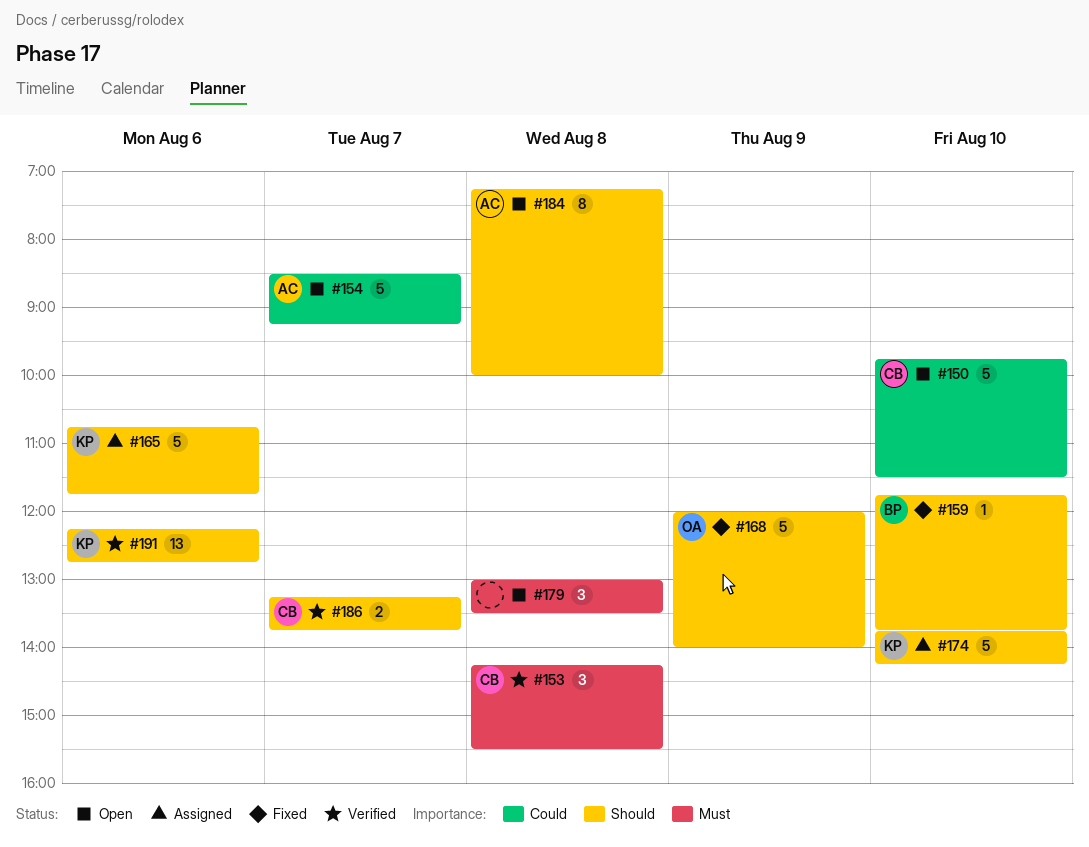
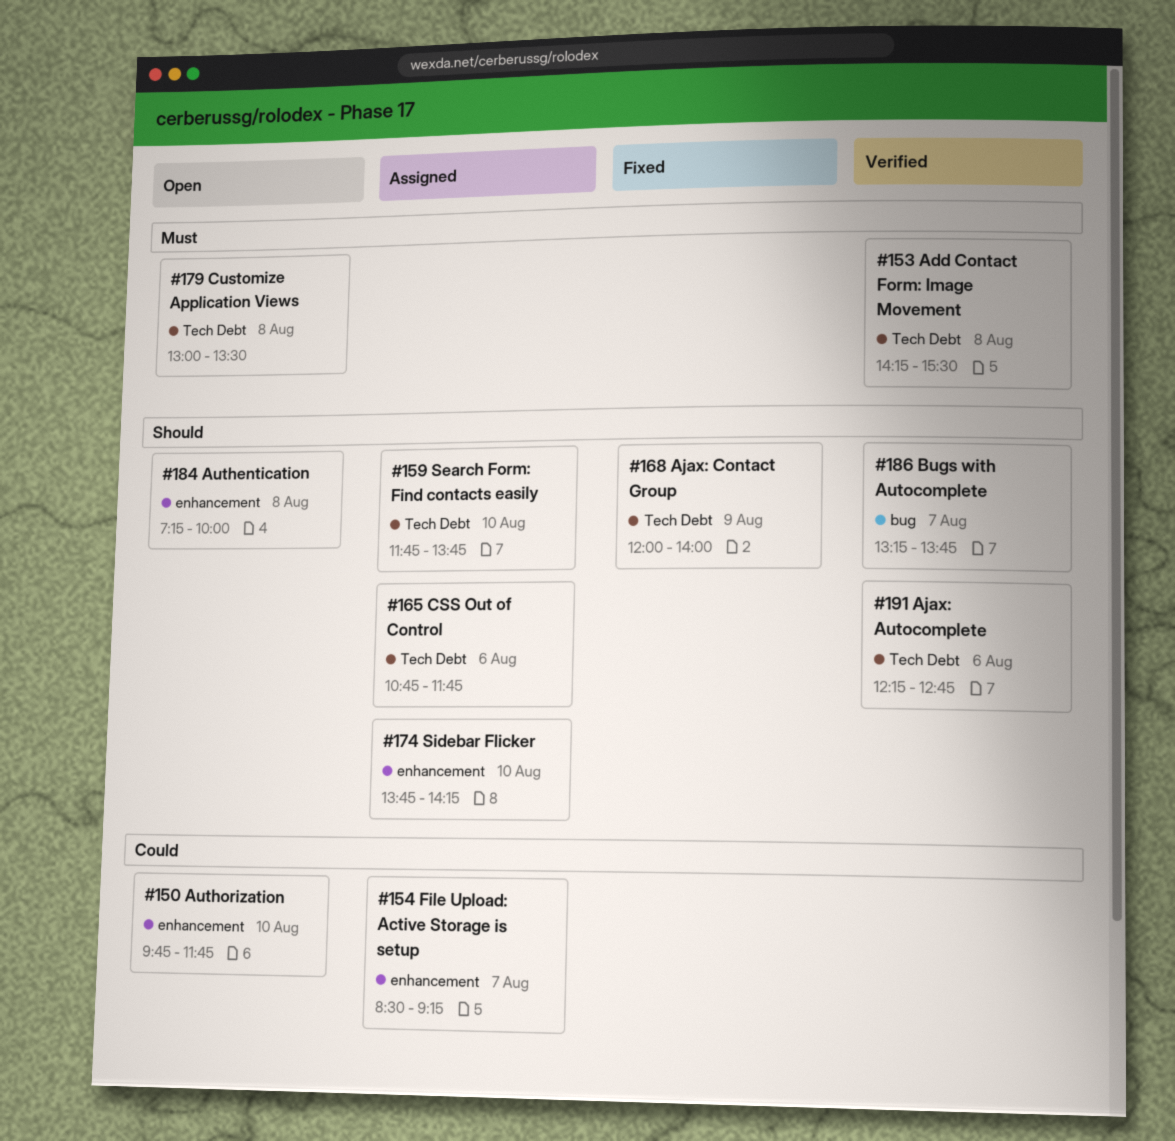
#150, ends: 11:30 -> 11:45
#154, status: Open -> Assigned
#159, status: Fixed -> Assigned

